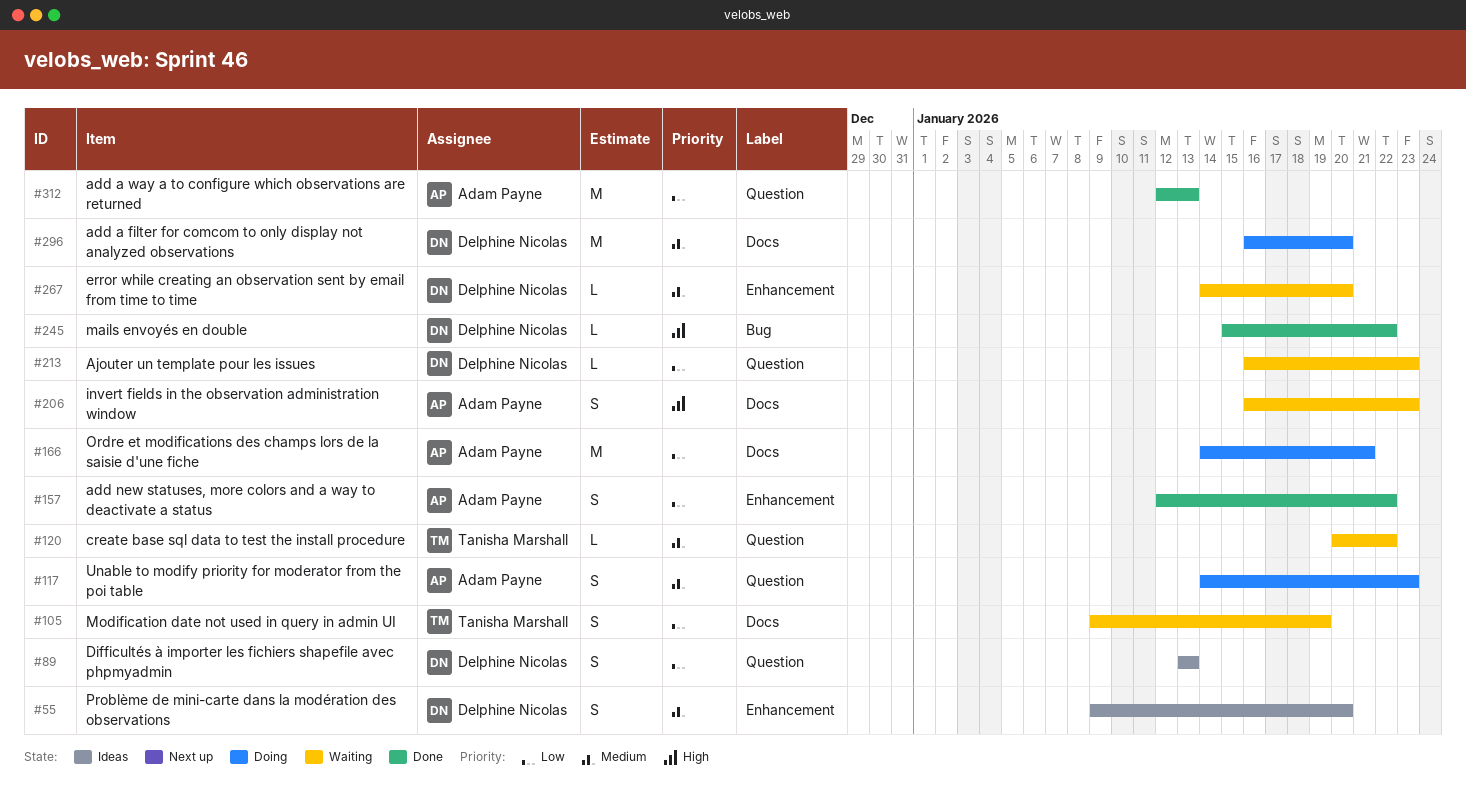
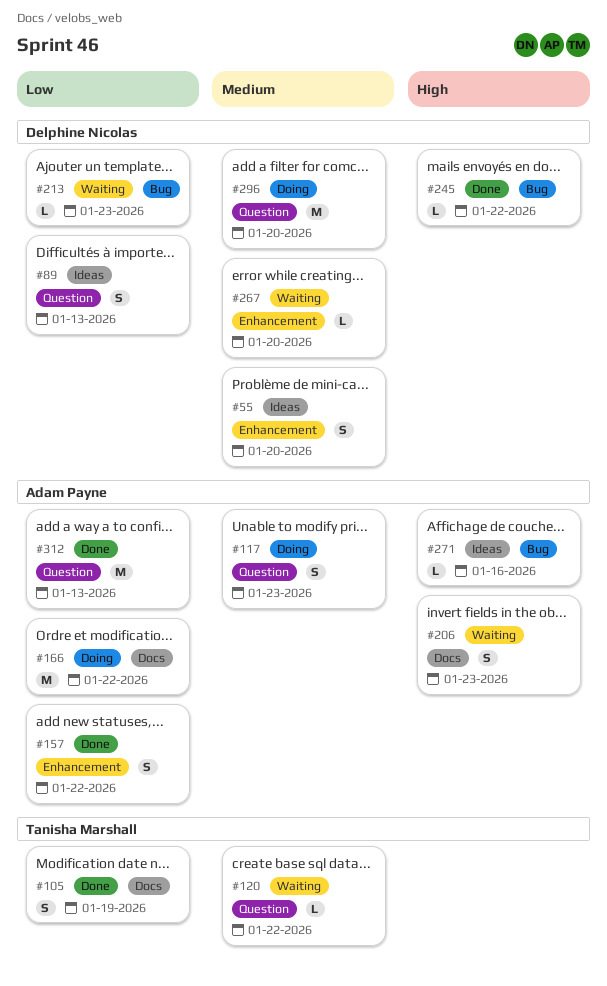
#105, status: Waiting -> Done
#166, due: Jan 21 -> Jan 22
#213, label: Question -> Bug
#271: none -> present
#296, label: Docs -> Question

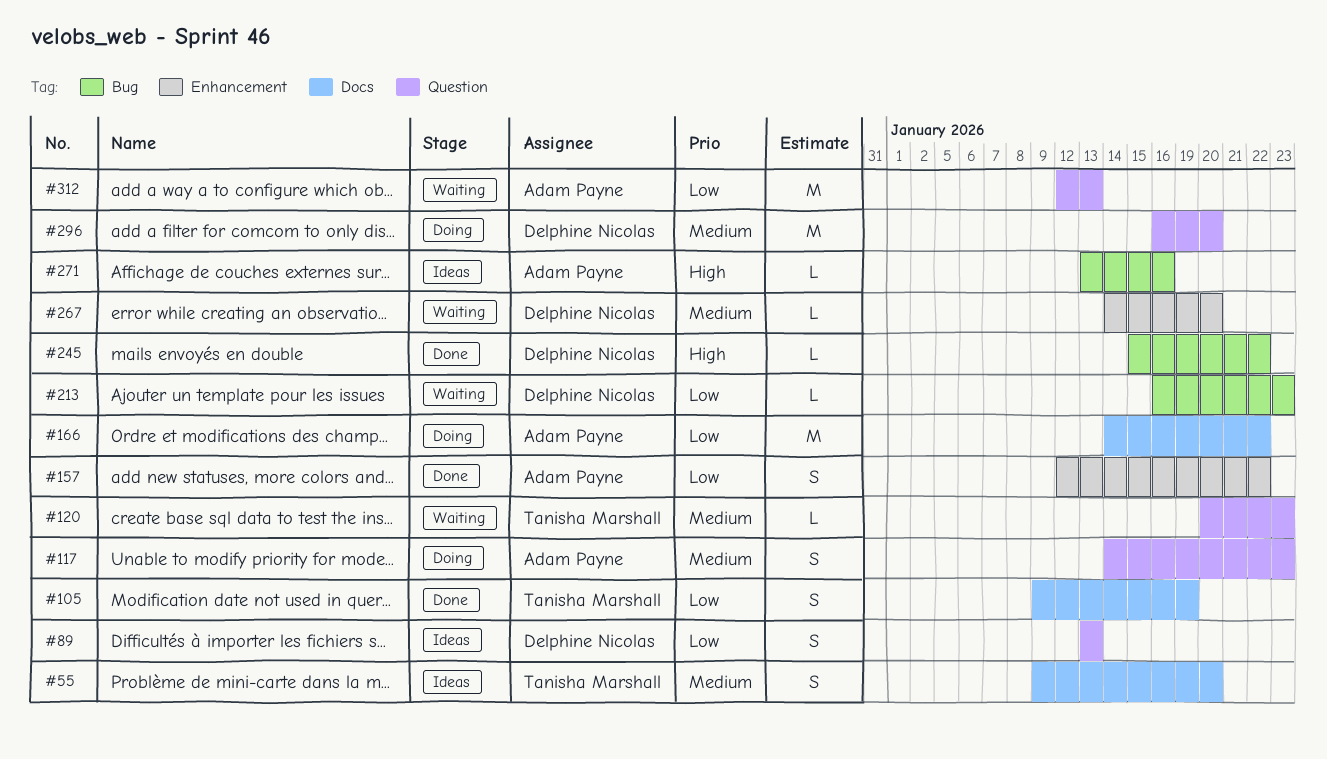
#55, owner: Delphine Nicolas -> Tanisha Marshall
#55, label: Enhancement -> Docs
#120, due: Jan 22 -> Jan 23
#206: present -> none
#312, status: Done -> Waiting

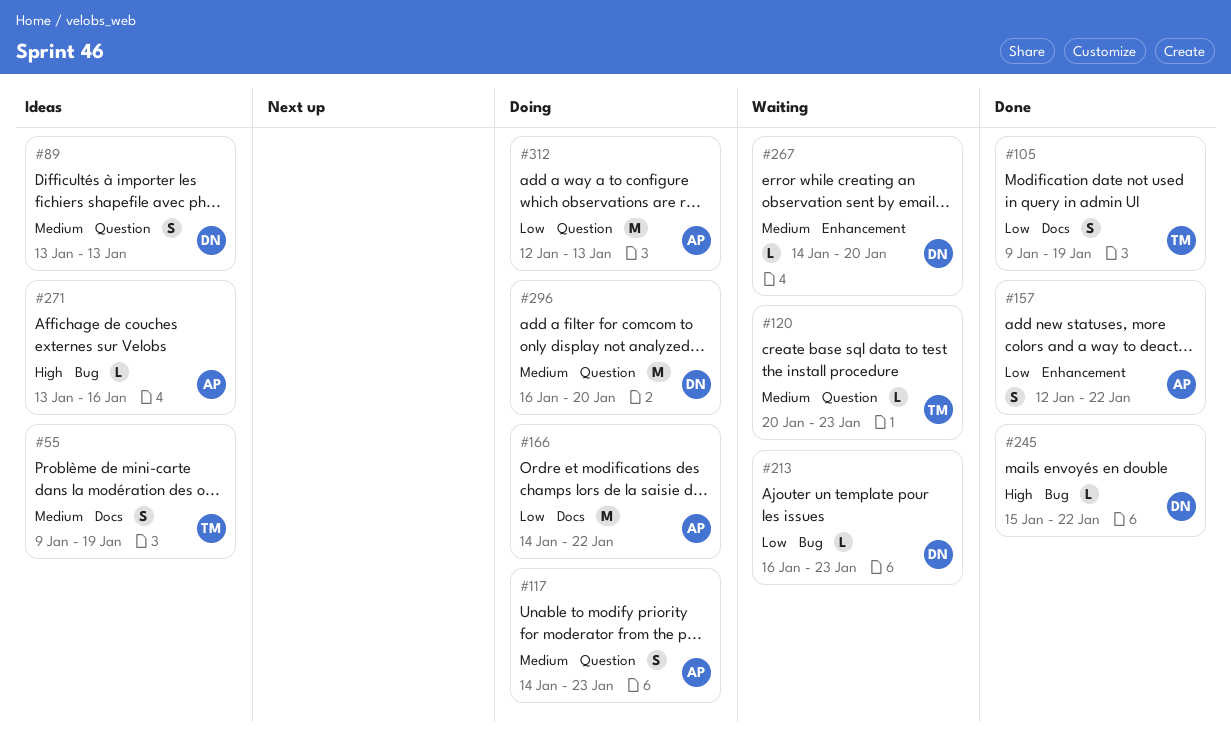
#55, due: Jan 20 -> Jan 19
#89, priority: Low -> Medium
#312, status: Waiting -> Doing

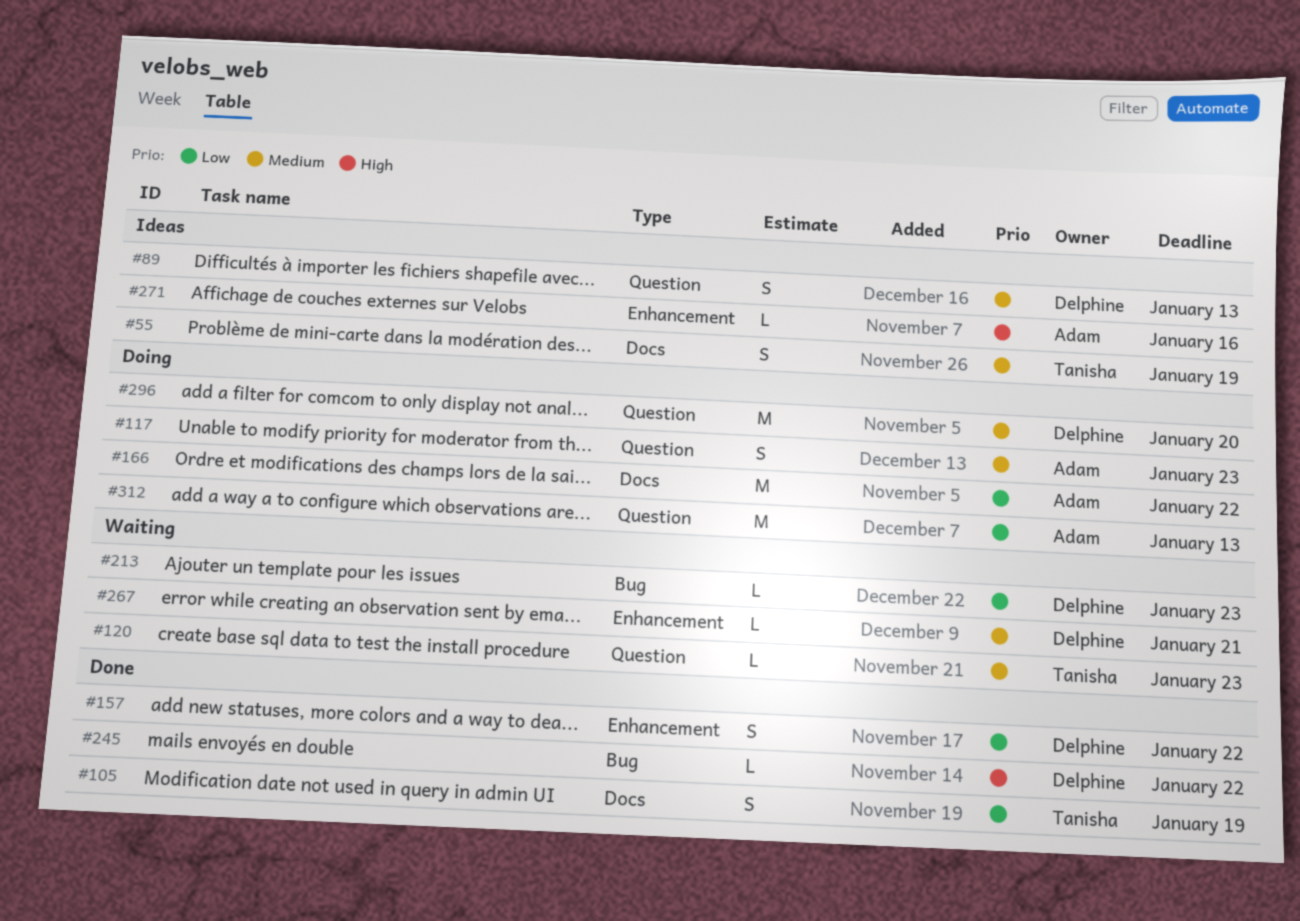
#157, owner: Adam -> Delphine
#267, due: Jan 20 -> Jan 21
#271, label: Bug -> Enhancement

